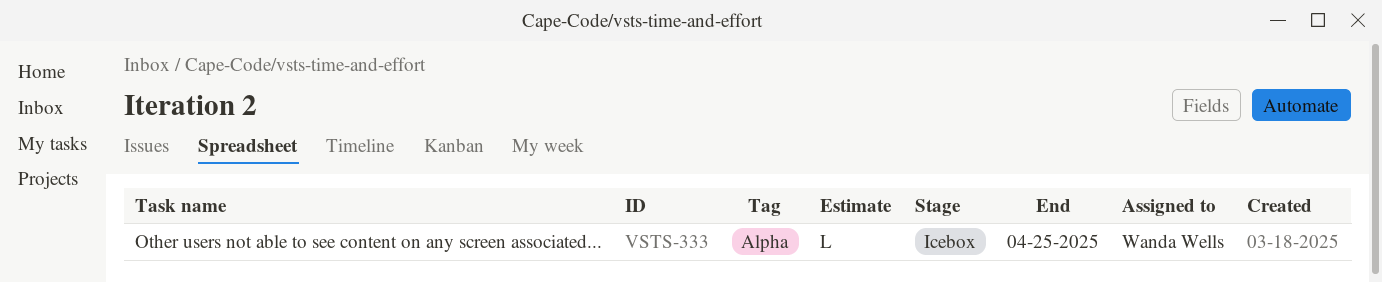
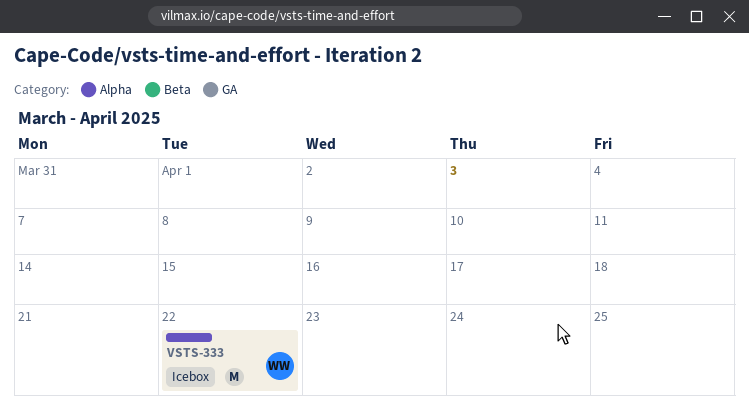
VSTS-333, estimate: L -> M
VSTS-333, due: Apr 25 -> Apr 22

